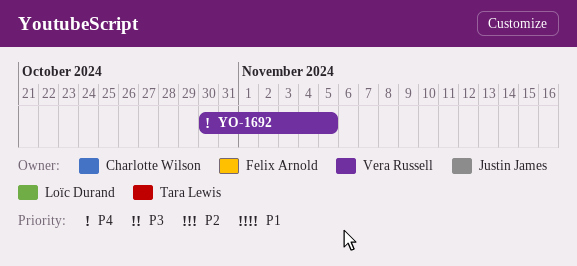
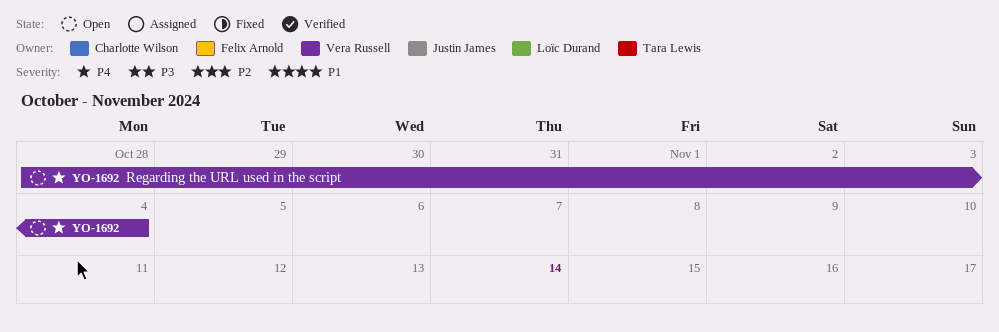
YO-1692, start: Oct 30 -> Oct 28
YO-1692, due: Nov 5 -> Nov 4

